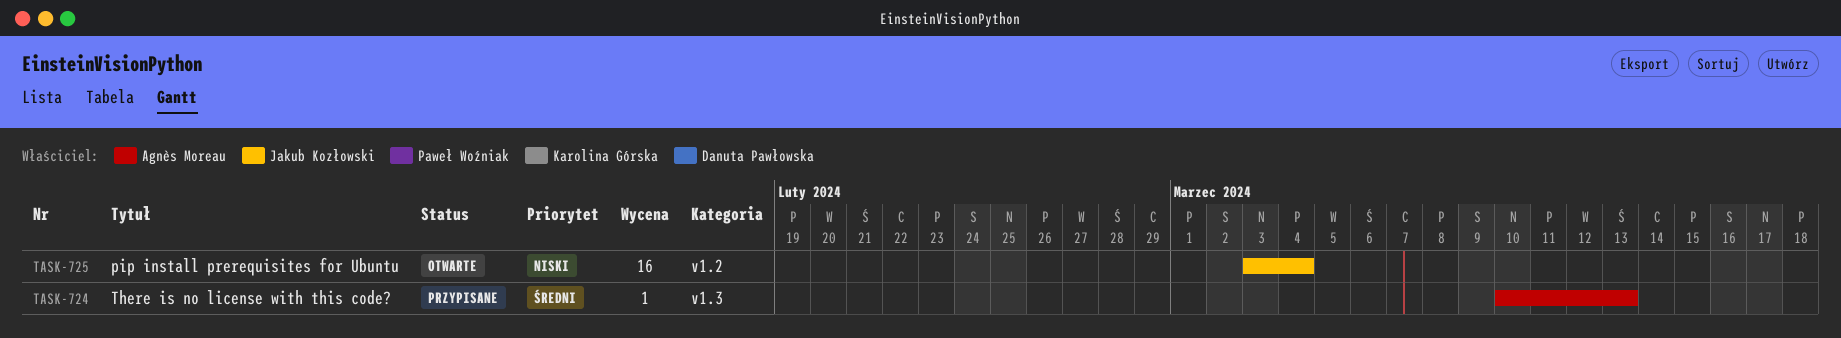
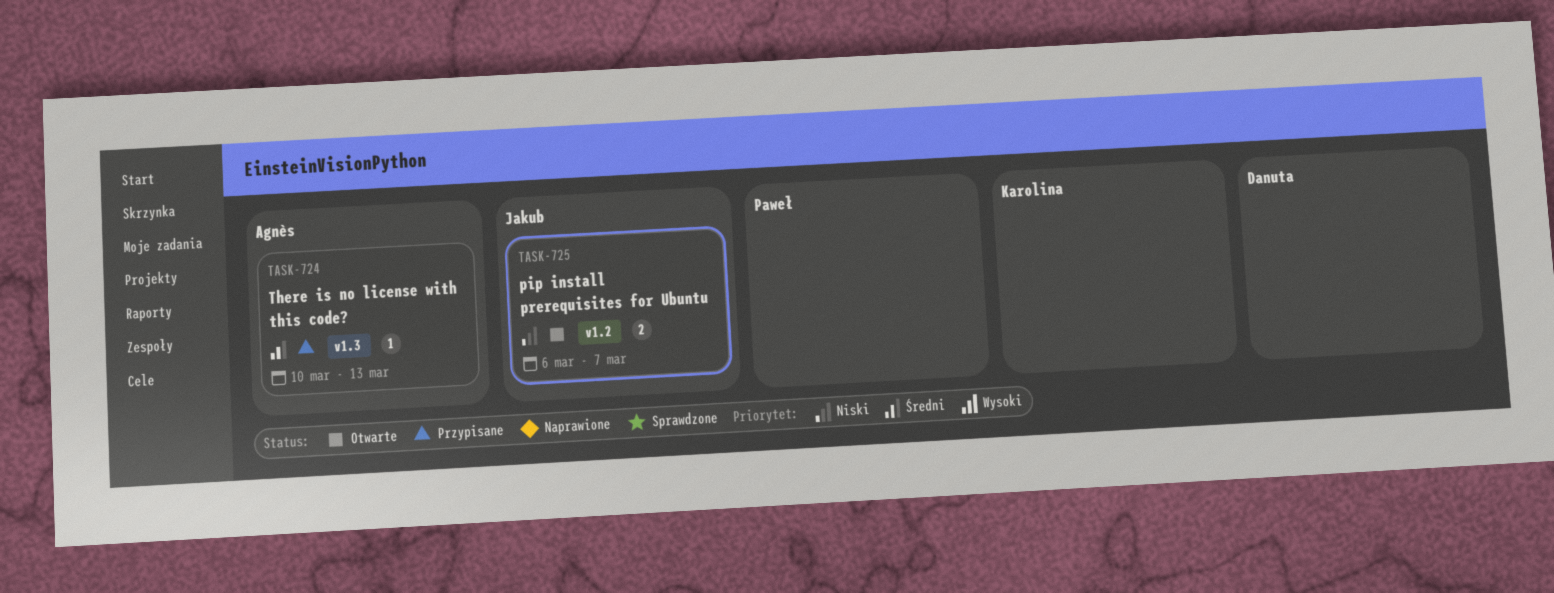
TASK-725, estimate: 16 -> 2
TASK-725, start: Mar 3 -> Mar 6
TASK-725, due: Mar 4 -> Mar 7

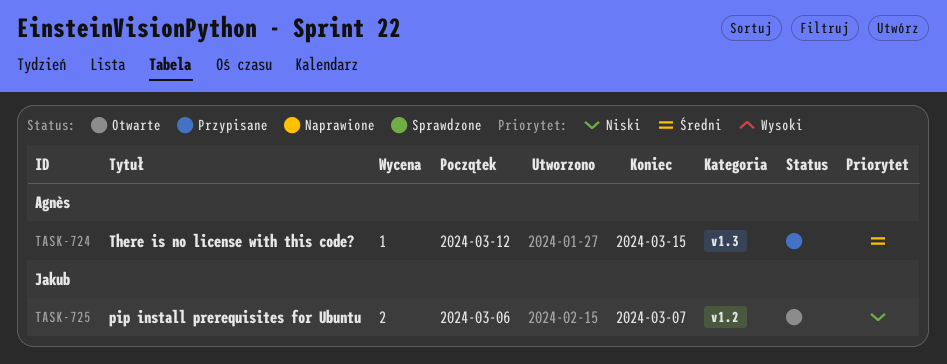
TASK-724, start: Mar 10 -> Mar 12
TASK-724, due: Mar 13 -> Mar 15

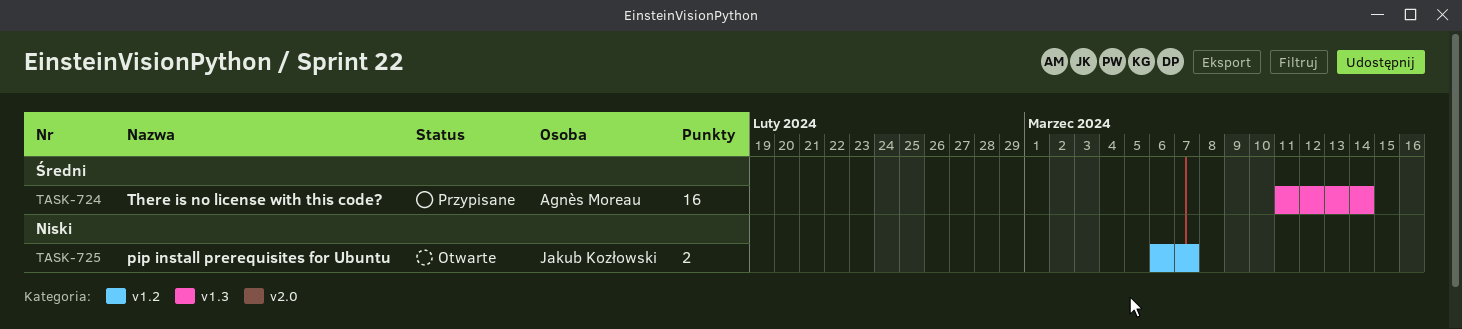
TASK-724, estimate: 1 -> 16
TASK-724, start: Mar 12 -> Mar 11
TASK-724, due: Mar 15 -> Mar 14

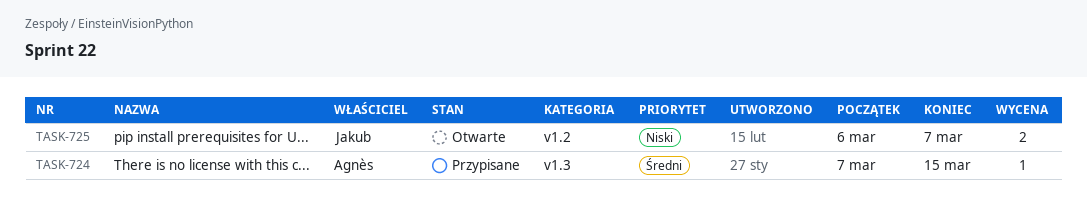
TASK-724, estimate: 16 -> 1
TASK-724, start: Mar 11 -> Mar 7
TASK-724, due: Mar 14 -> Mar 15

